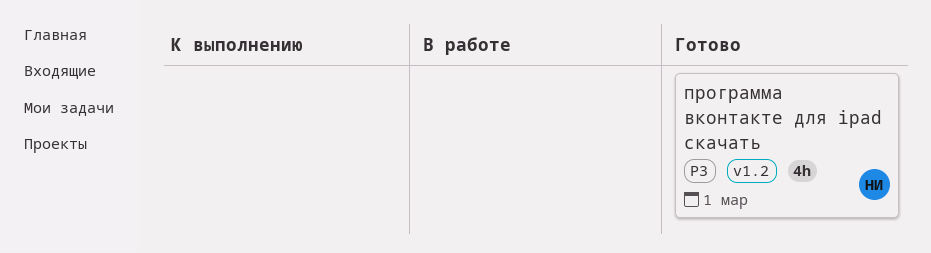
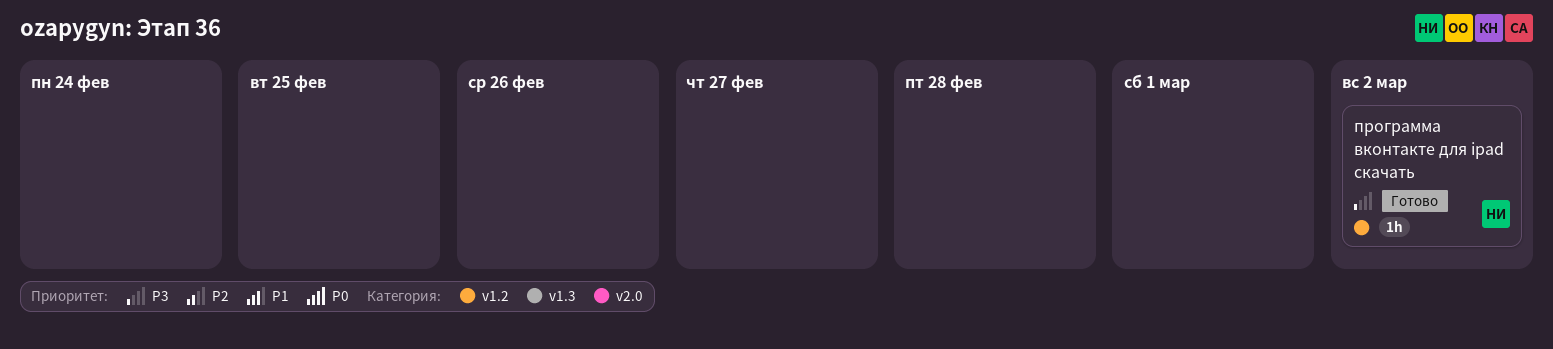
программа вконтакте для ipad скачать, estimate: 4h -> 1h
программа вконтакте для ipad скачать, due: Mar 1 -> Mar 2

